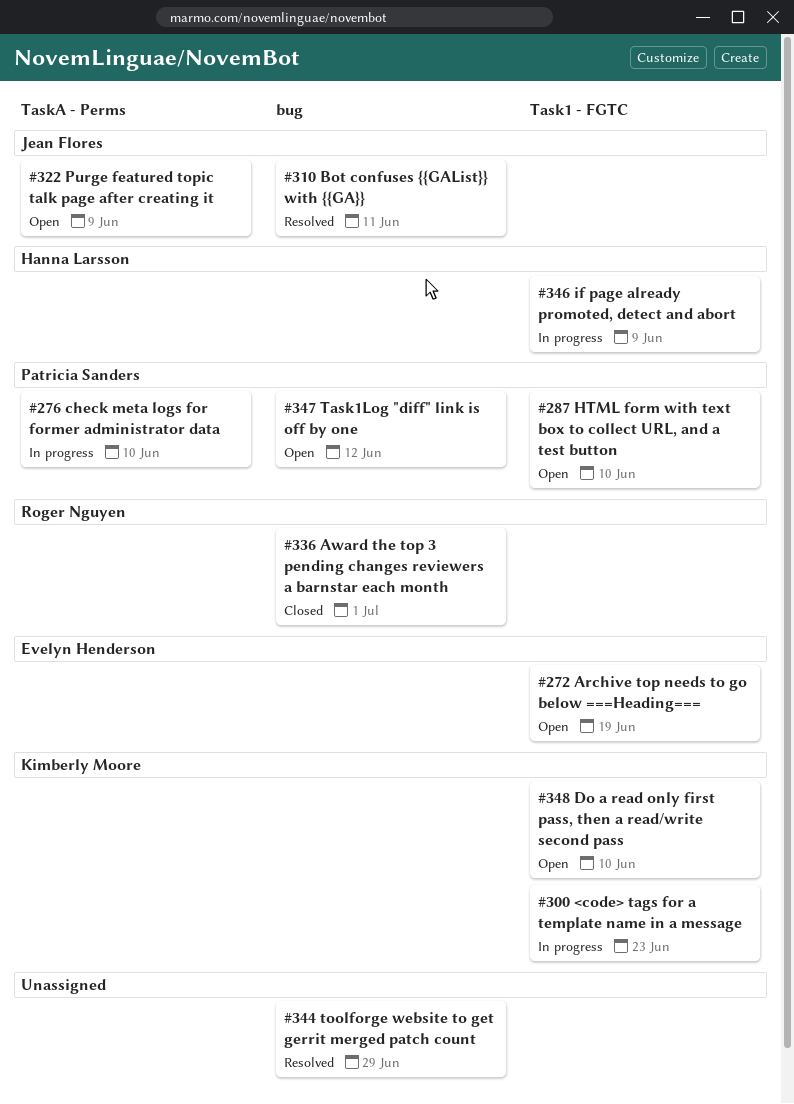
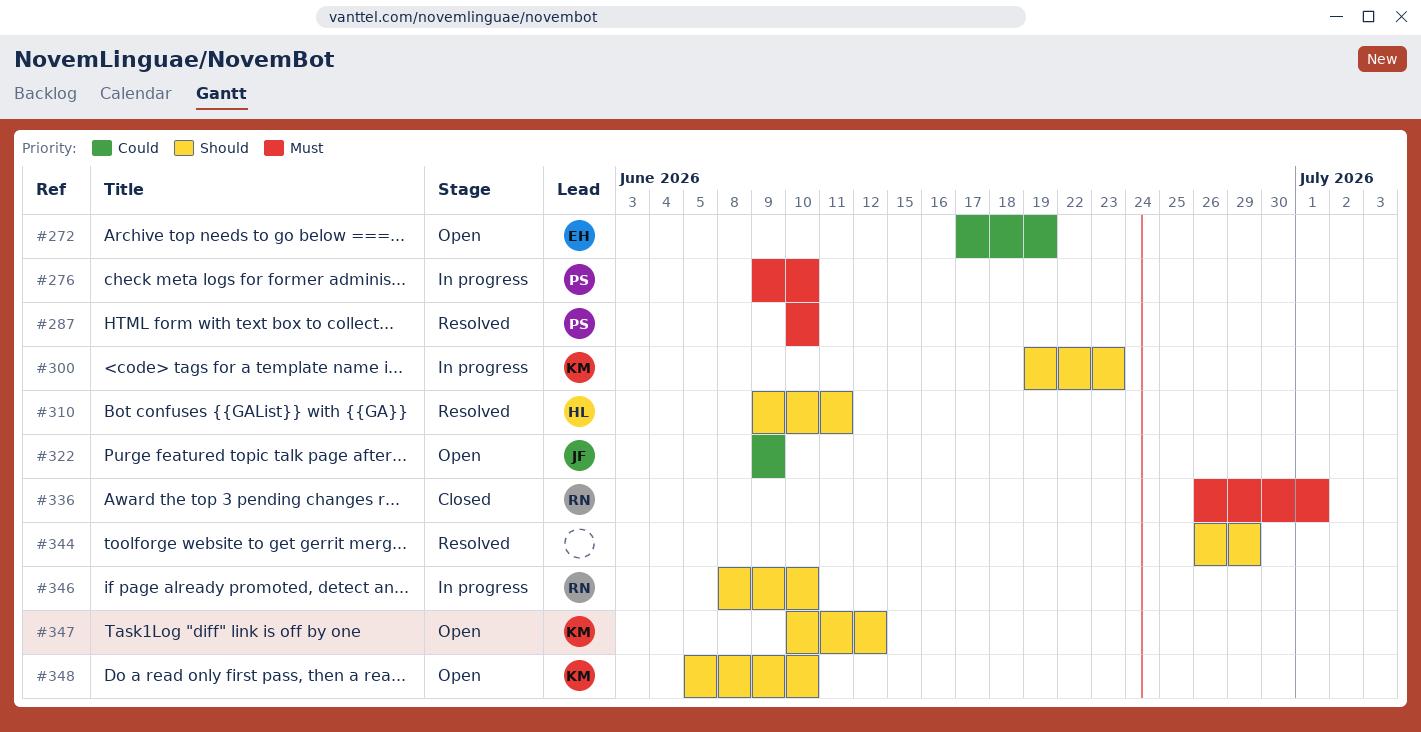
#287, status: Open -> Resolved
#310, owner: Jean Flores -> Hanna Larsson
#346, owner: Hanna Larsson -> Roger Nguyen
#346, due: Jun 9 -> Jun 10
#347, owner: Patricia Sanders -> Kimberly Moore

